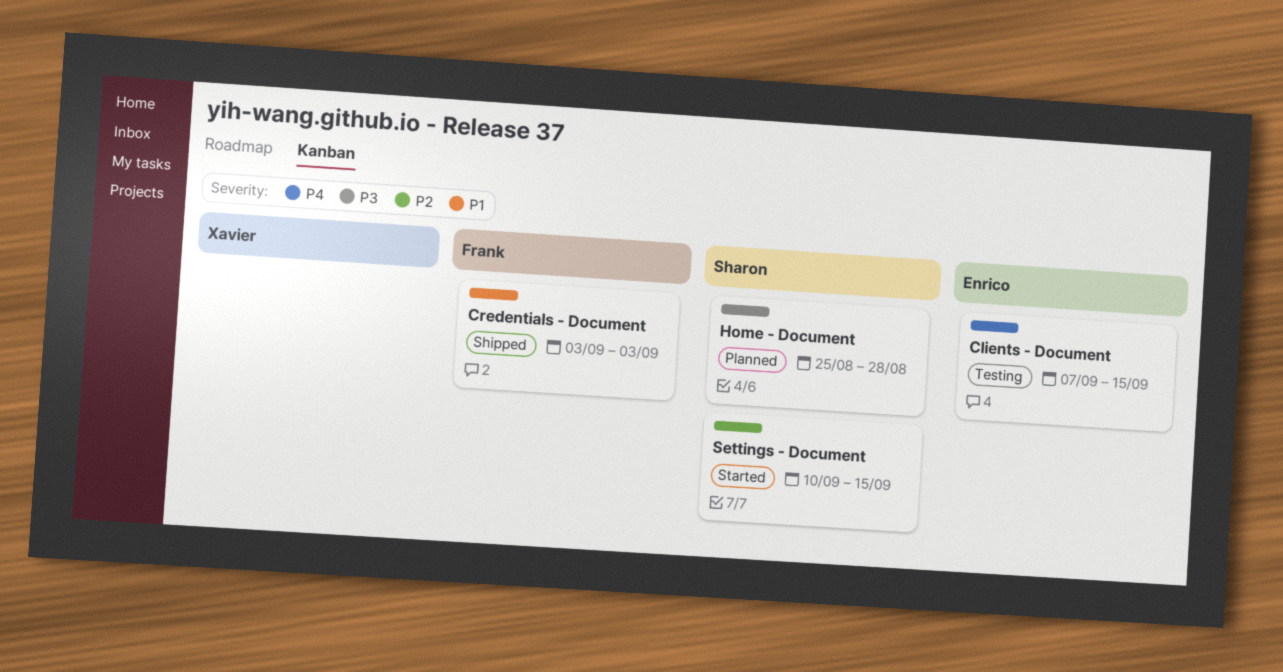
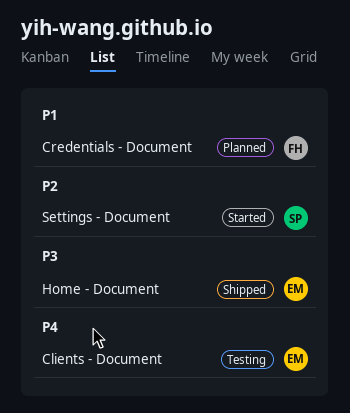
Credentials - Document, status: Shipped -> Planned
Home - Document, status: Planned -> Shipped
Home - Document, owner: Sharon -> Enrico

